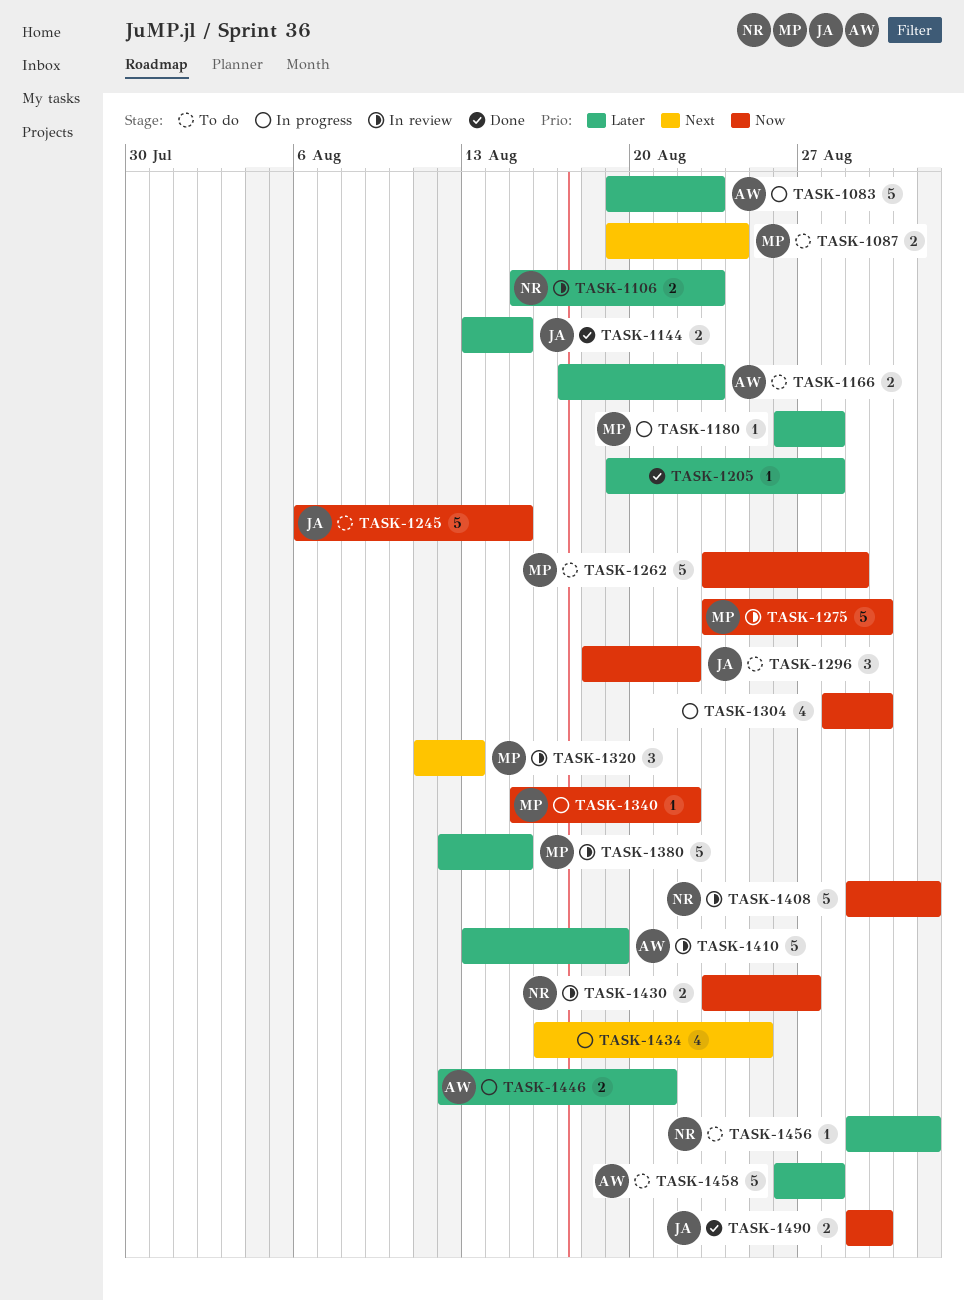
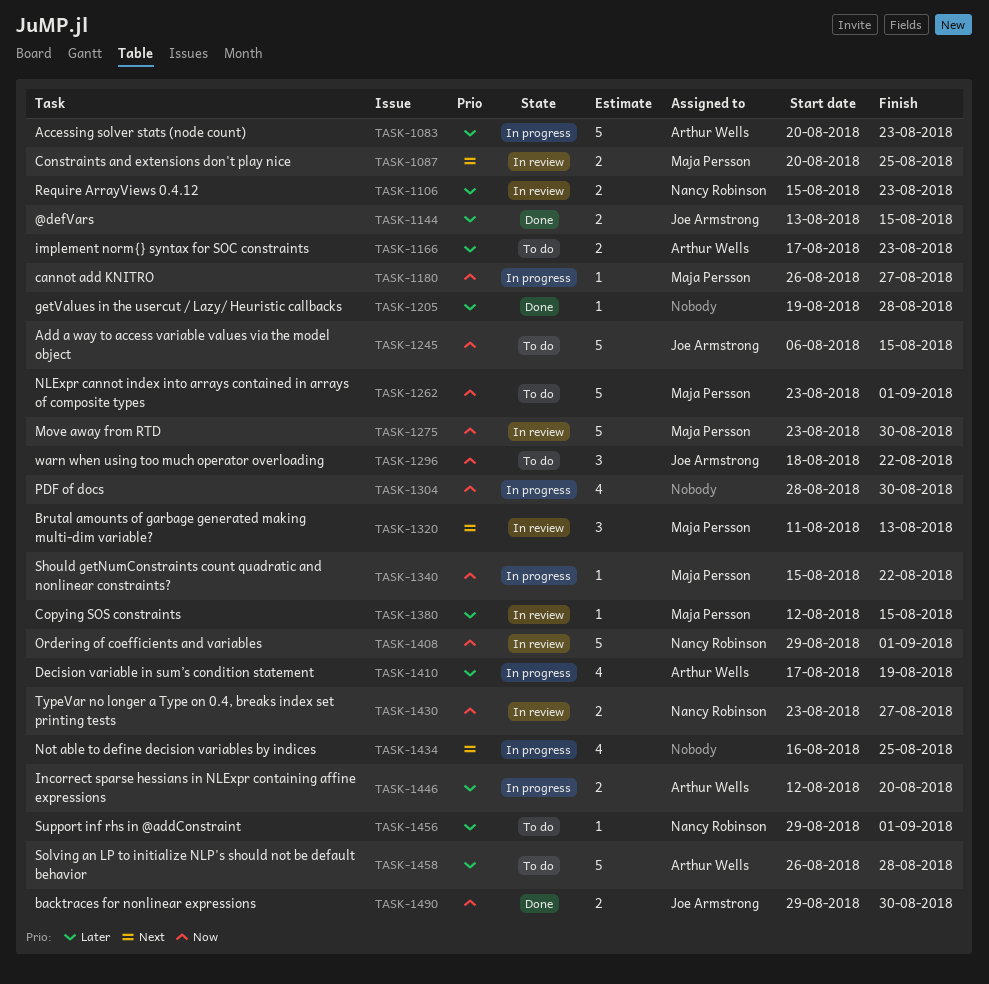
TASK-1083, start: Aug 19 -> Aug 20
TASK-1087, status: To do -> In review
TASK-1087, start: Aug 19 -> Aug 20
TASK-1087, due: Aug 24 -> Aug 25
TASK-1180, priority: Later -> Now
TASK-1180, due: Aug 28 -> Aug 27
TASK-1262, due: Aug 29 -> Sep 1
TASK-1380, estimate: 5 -> 1
TASK-1410, status: In review -> In progress
TASK-1410, estimate: 5 -> 4
TASK-1410, start: Aug 13 -> Aug 17
TASK-1446, due: Aug 21 -> Aug 20

